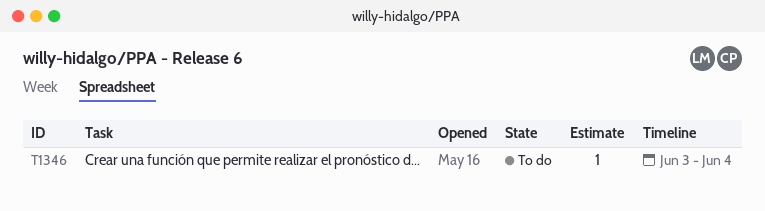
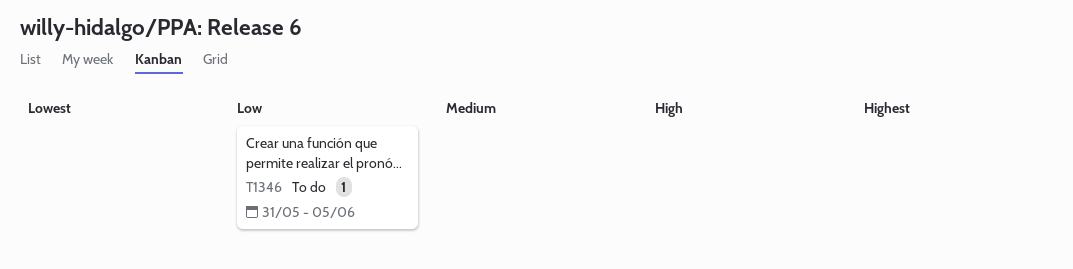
T1346, start: Jun 3 -> May 31
T1346, due: Jun 4 -> Jun 5

